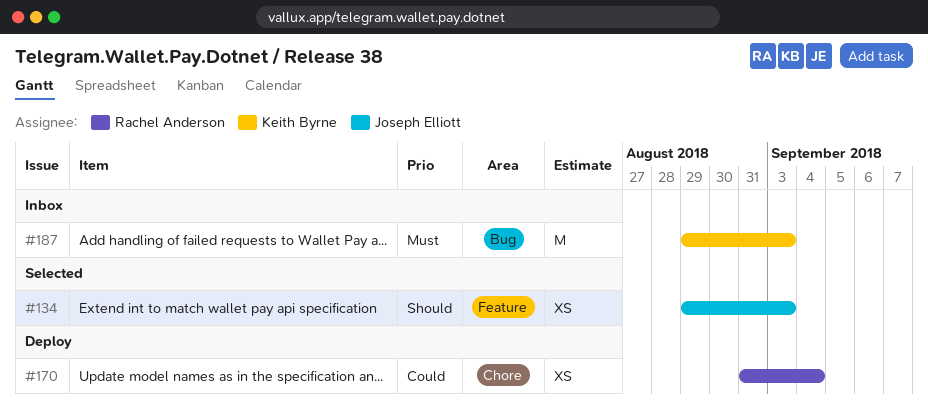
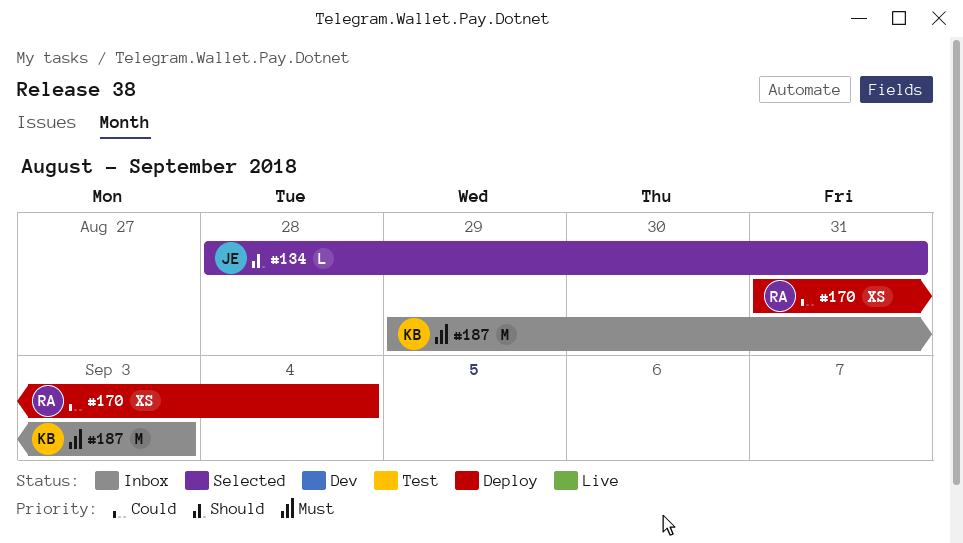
#134, estimate: XS -> L
#134, start: Aug 29 -> Aug 28
#134, due: Sep 3 -> Aug 31

